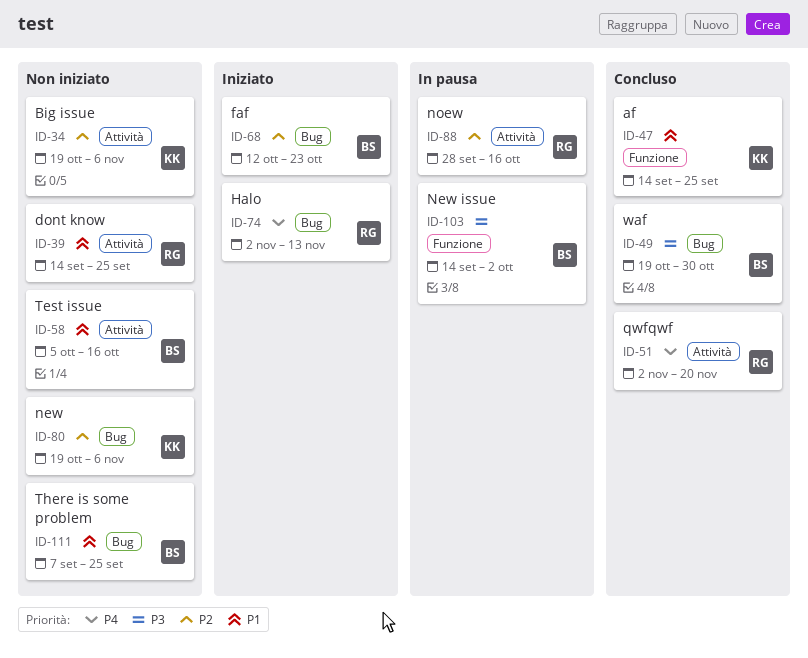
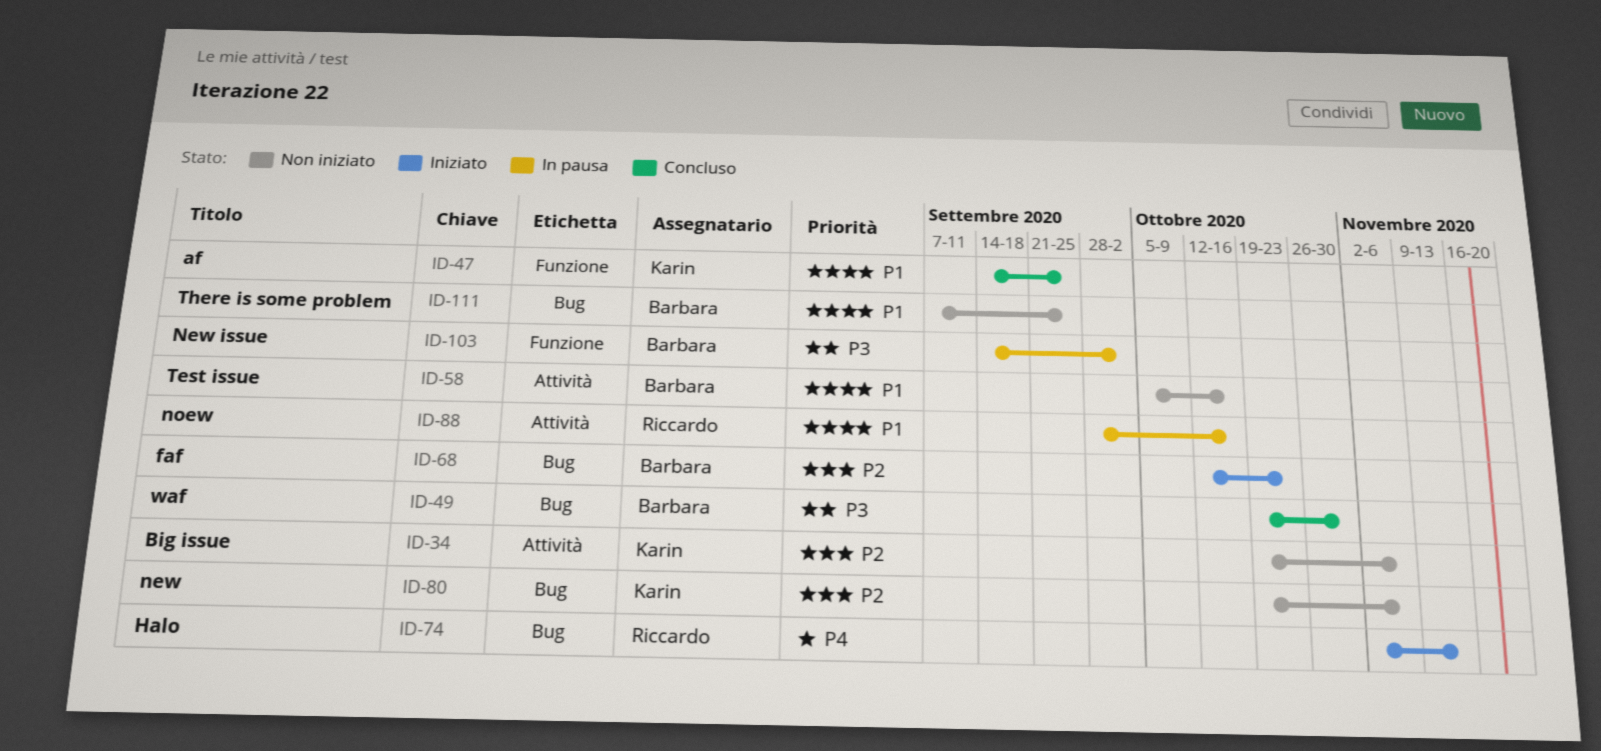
ID-39: present -> none
ID-51: present -> none
ID-88, priority: P2 -> P1

